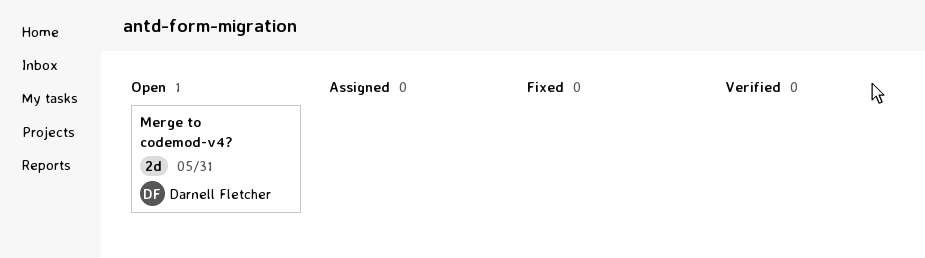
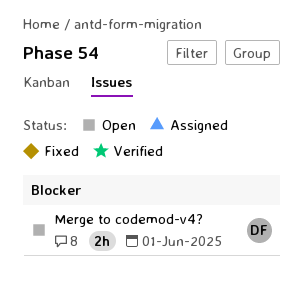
Merge to codemod-v4?, estimate: 2d -> 2h
Merge to codemod-v4?, due: May 31 -> Jun 1

